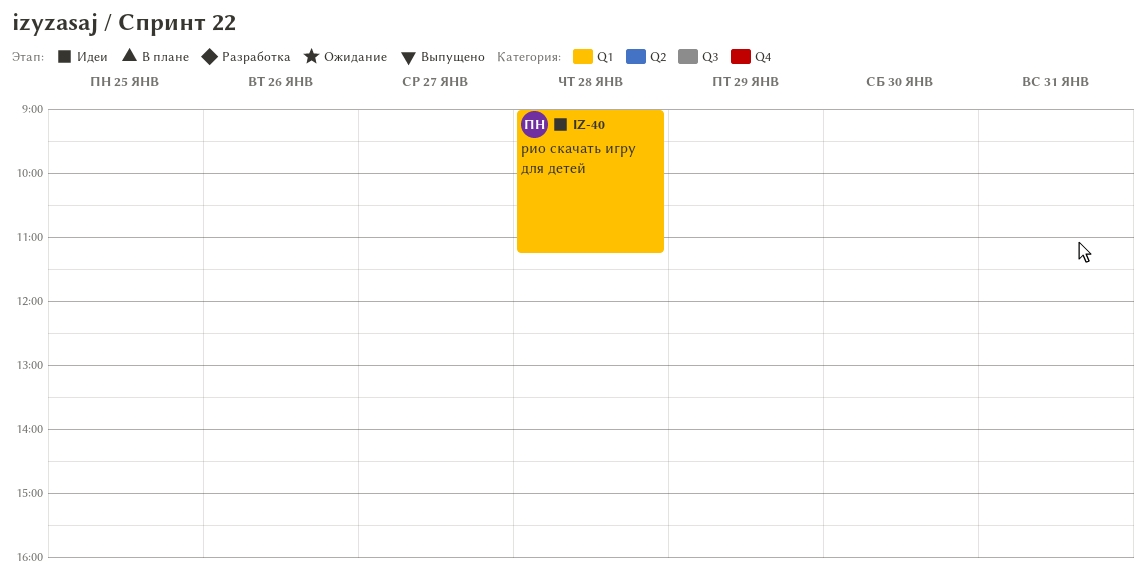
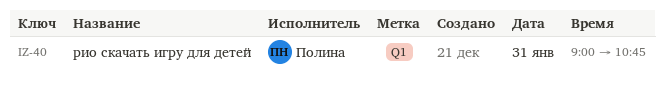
IZ-40, day: Jan 28 -> Jan 31
IZ-40, ends: 11:15 -> 10:45

